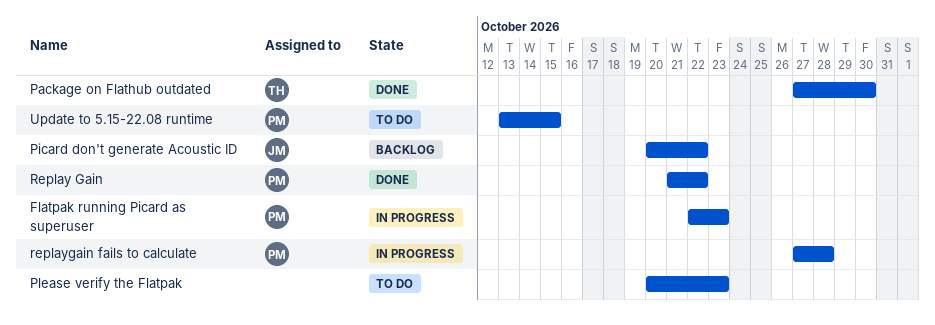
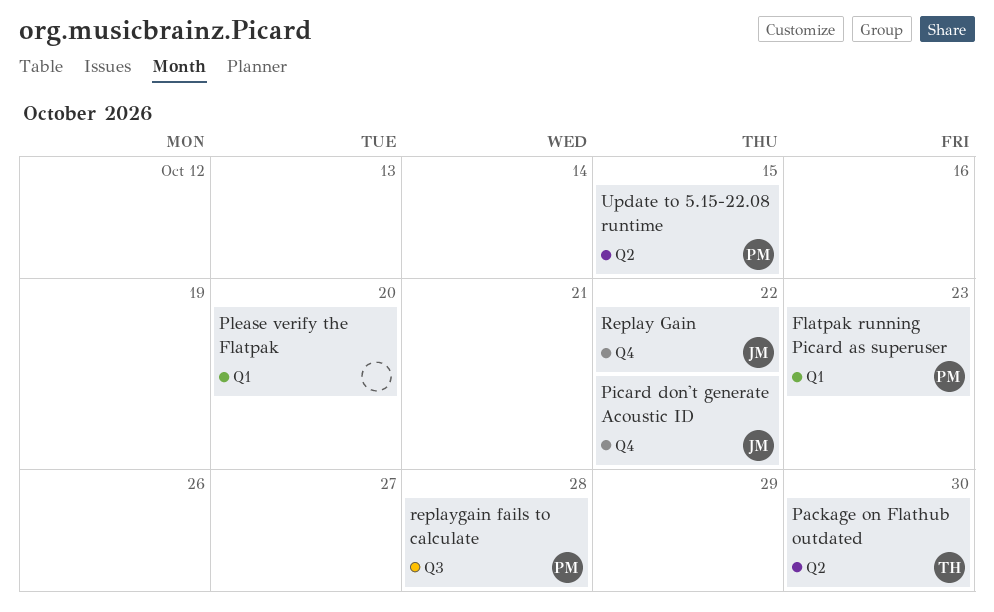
Please verify the Flatpak, due: Oct 23 -> Oct 20
Replay Gain, owner: PM -> JM

